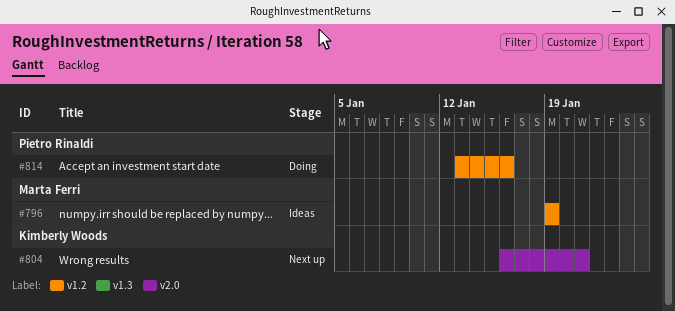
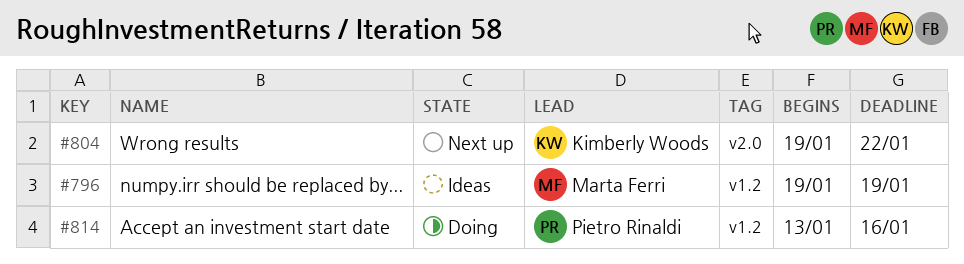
#804, start: Jan 16 -> Jan 19
#804, due: Jan 21 -> Jan 22

